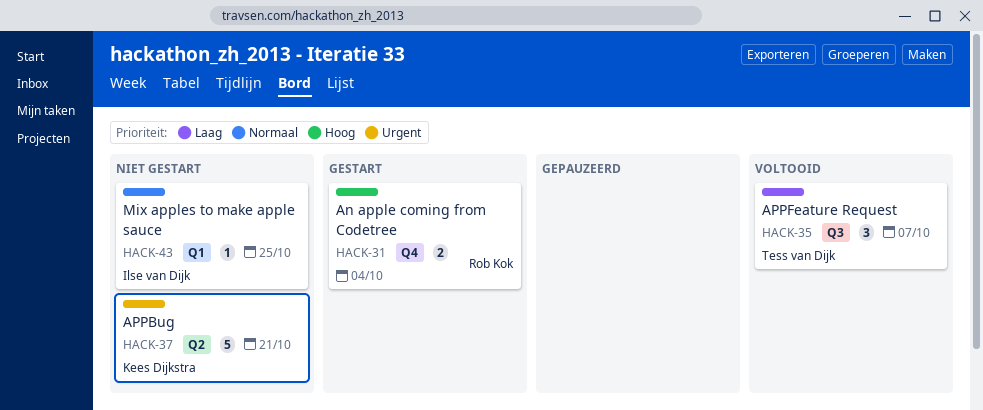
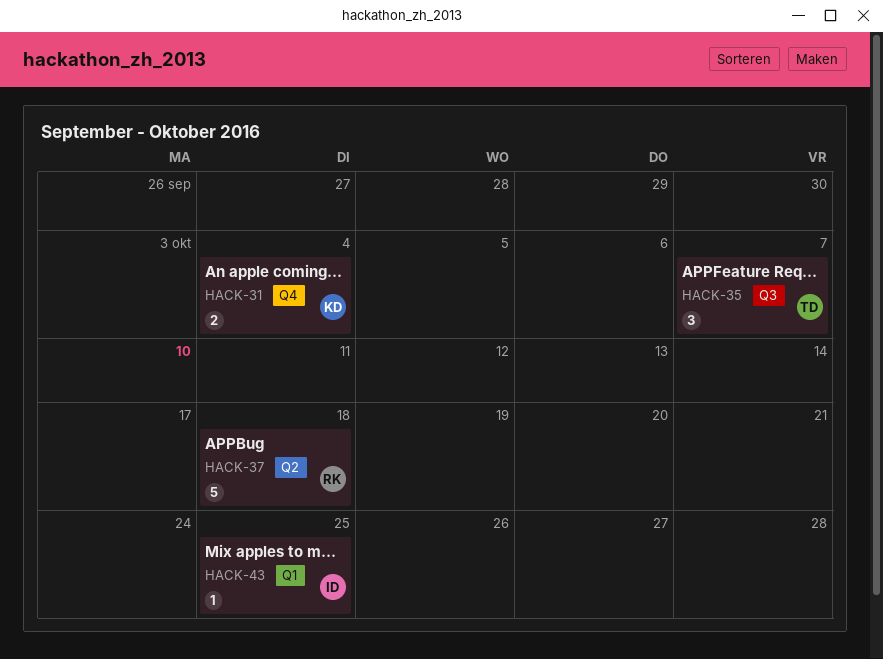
HACK-31, owner: Rob Kok -> Kees Dijkstra
HACK-37, owner: Kees Dijkstra -> Rob Kok
HACK-37, due: Oct 21 -> Oct 18

